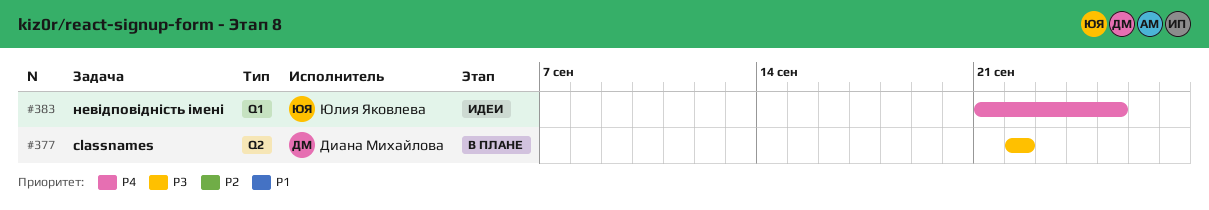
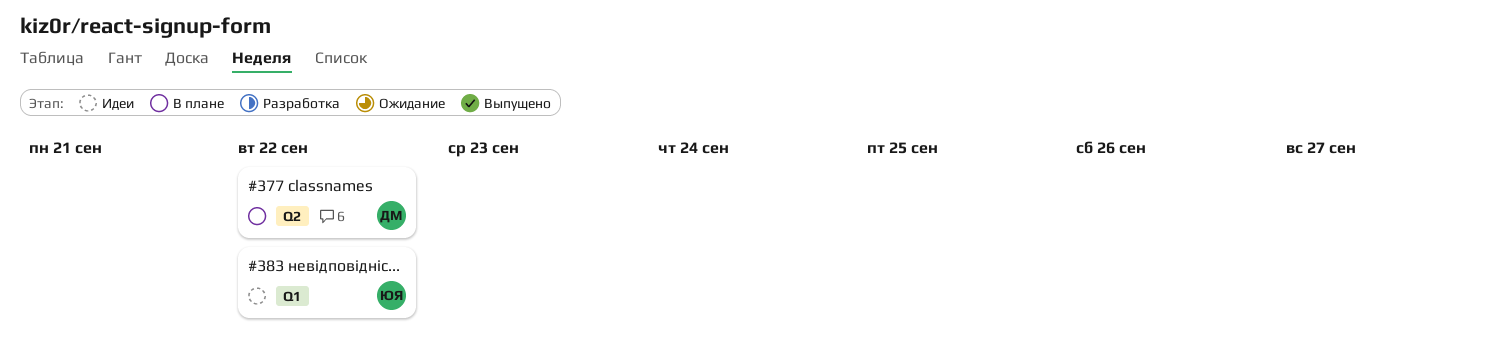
#383, due: Sep 25 -> Sep 22

